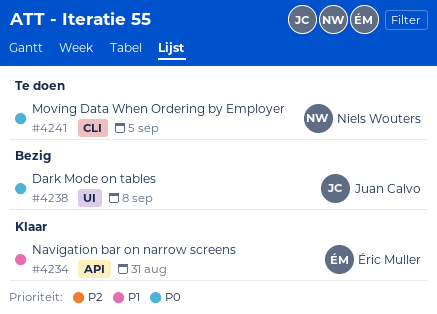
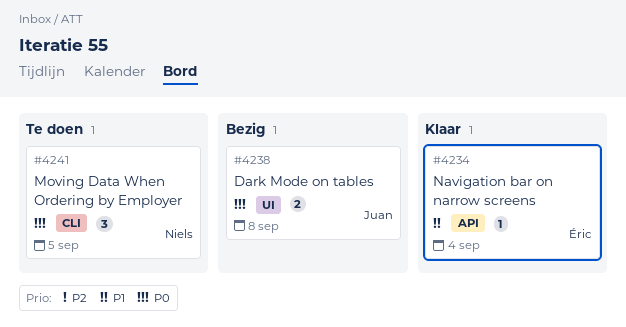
#4234, due: Aug 31 -> Sep 4

